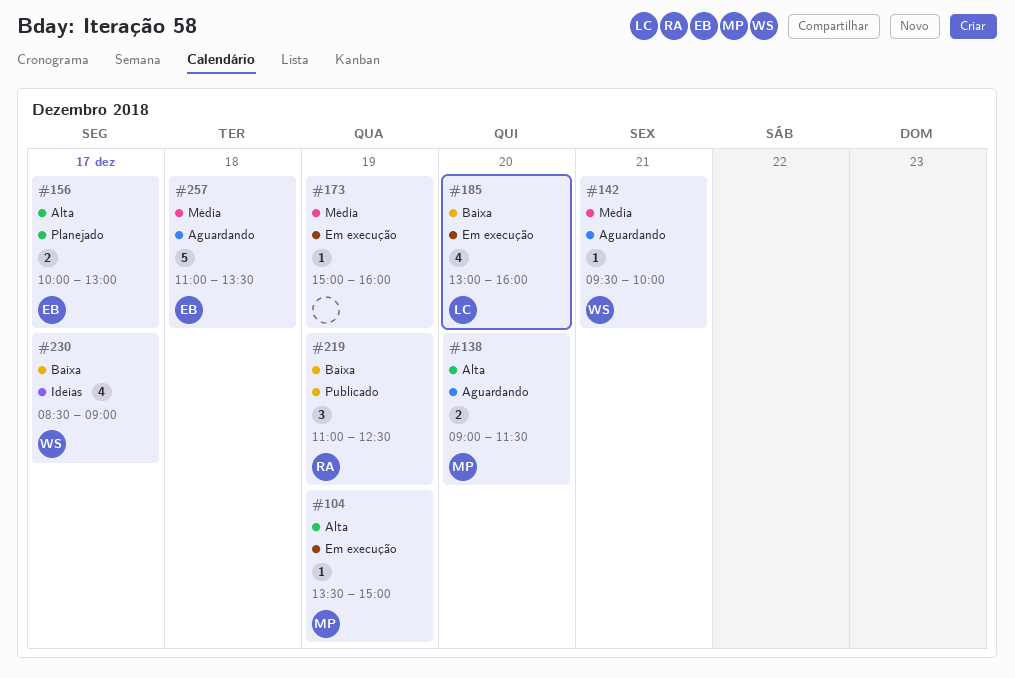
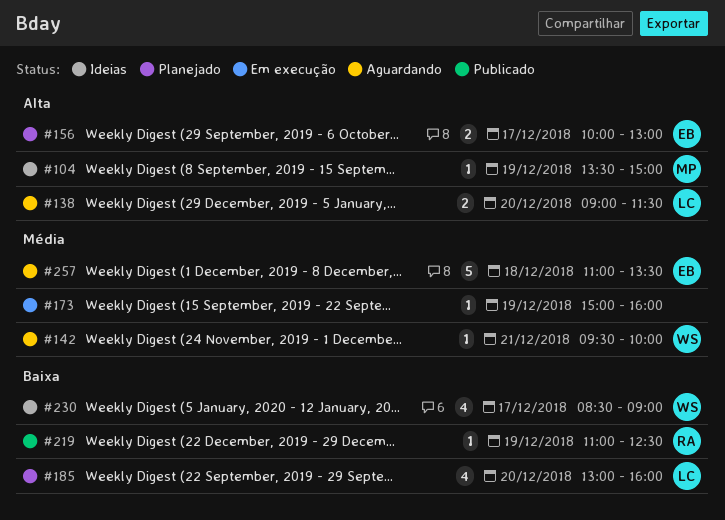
#104, status: Em execução -> Ideias
#138, owner: MP -> LC
#185, status: Em execução -> Planejado
#219, estimate: 3 -> 1

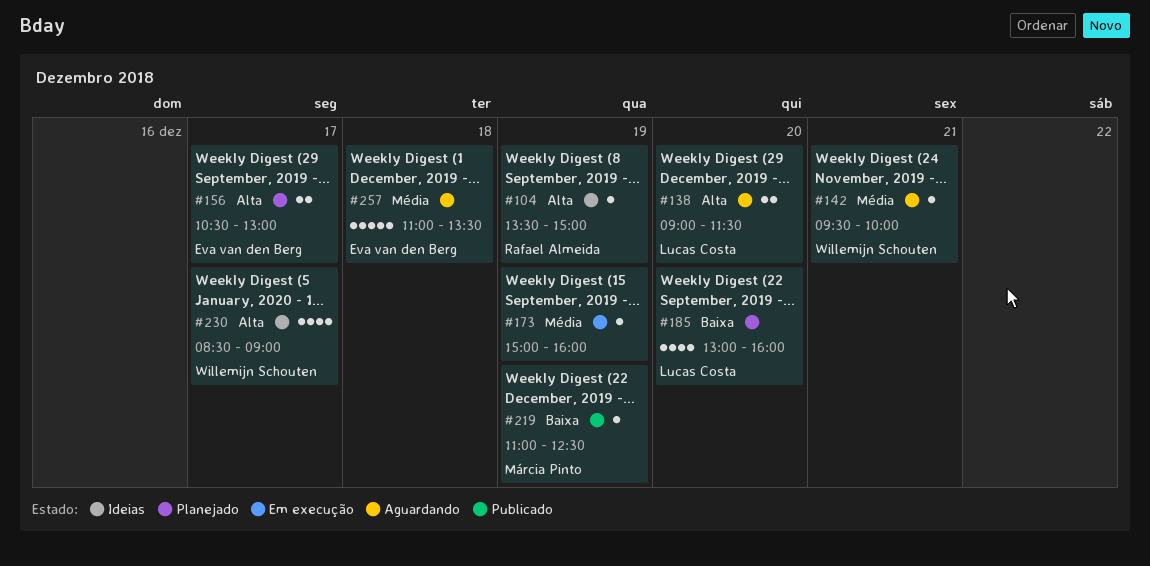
#104, owner: Márcia Pinto -> Rafael Almeida
#156, begins: 10:00 -> 10:30
#219, owner: Rafael Almeida -> Márcia Pinto
#230, priority: Baixa -> Alta

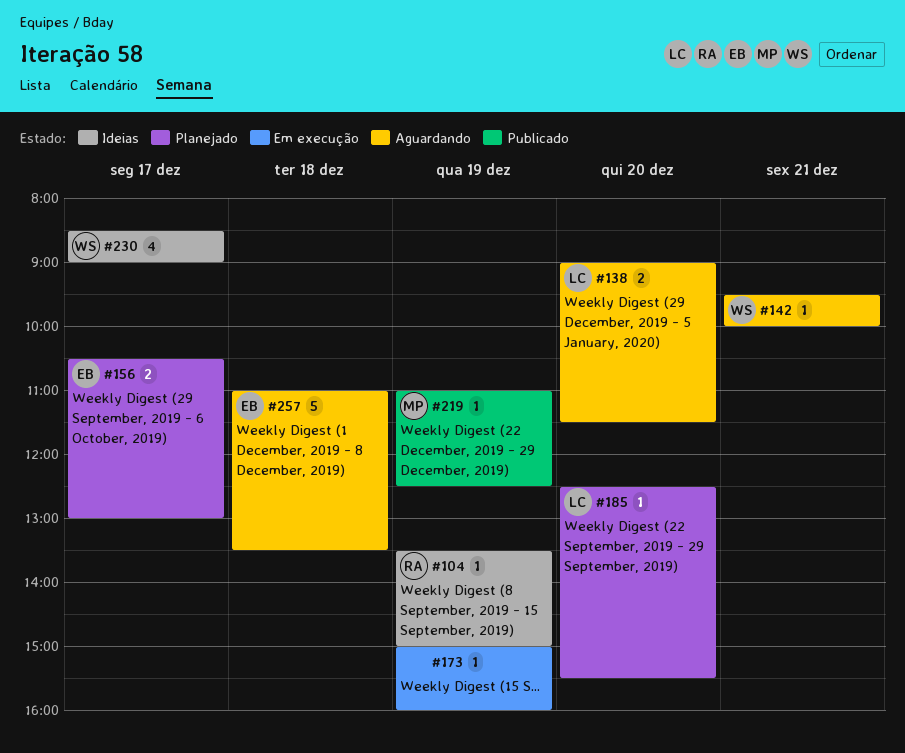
#185, estimate: 4 -> 1
#185, begins: 13:00 -> 12:30
#185, ends: 16:00 -> 15:30

